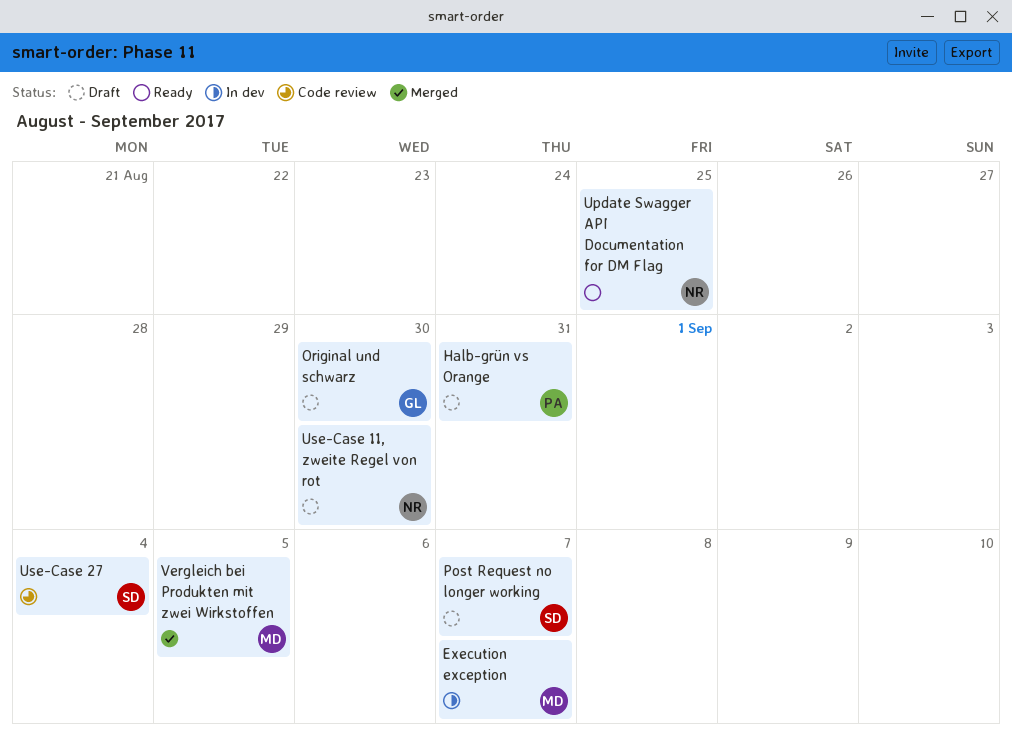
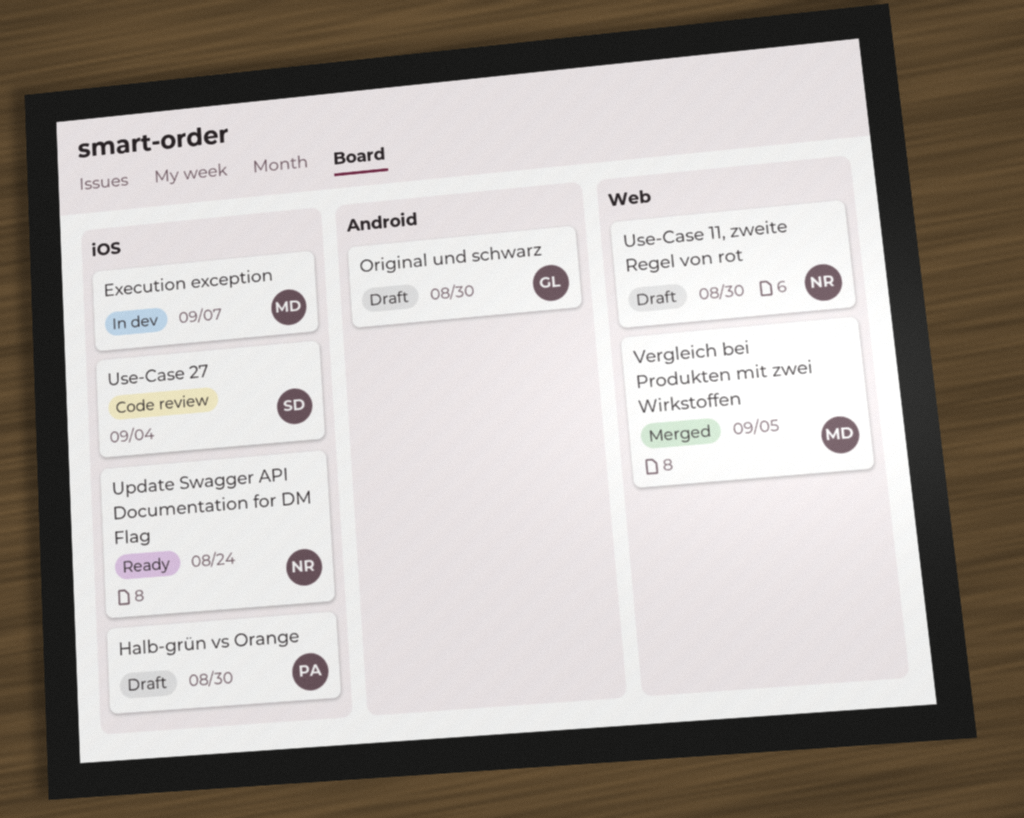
Halb-grün vs Orange, due: Aug 31 -> Aug 30
Post Request no longer working: present -> none
Update Swagger API Documentation for DM Flag, due: Aug 25 -> Aug 24

